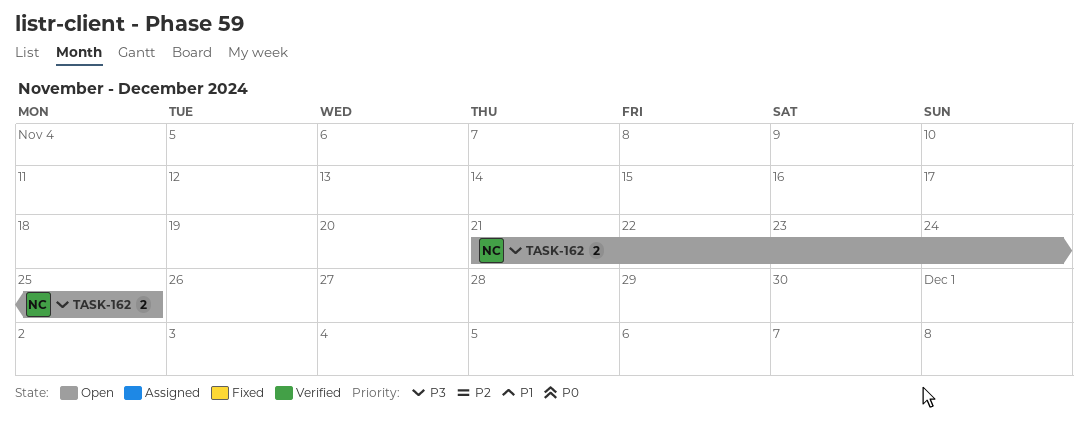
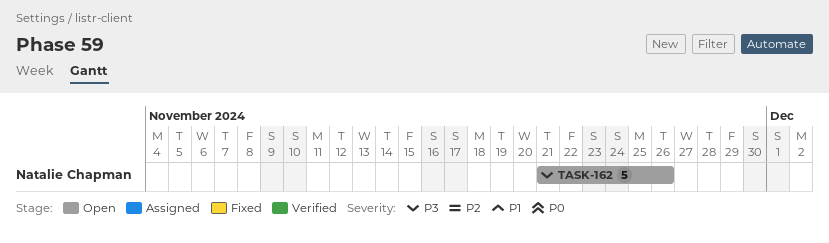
TASK-162, estimate: 2 -> 5
TASK-162, due: Nov 25 -> Nov 26

